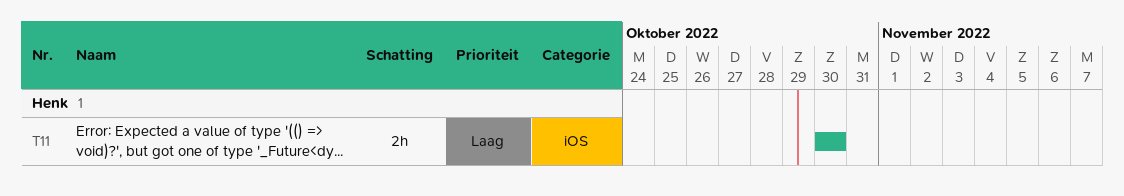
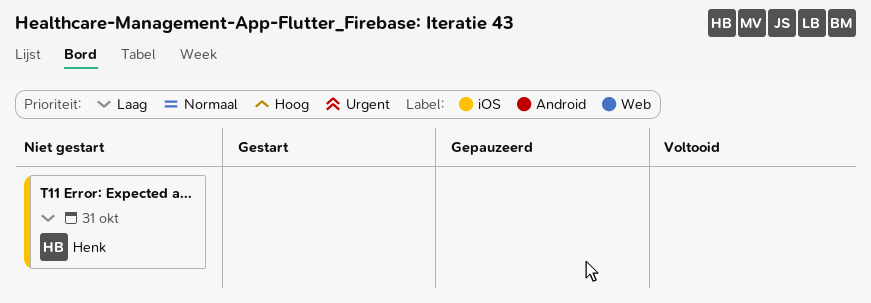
T11, due: Oct 30 -> Oct 31

